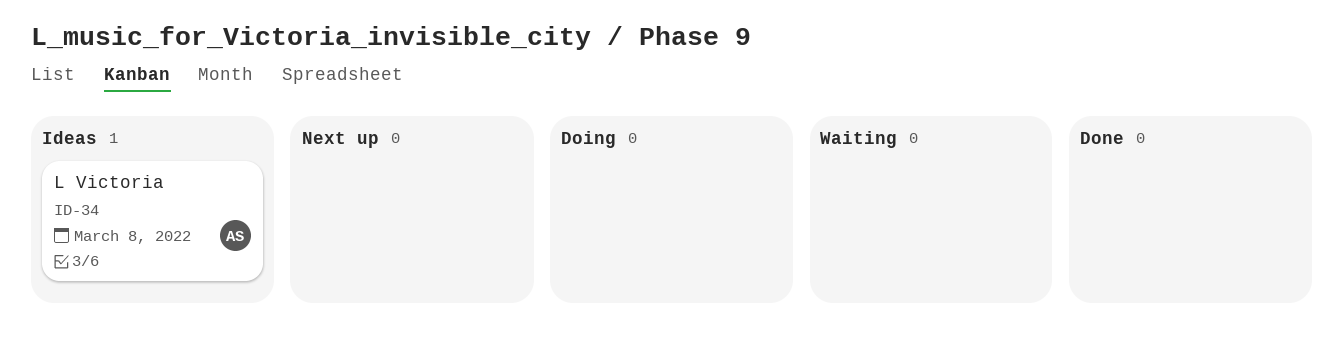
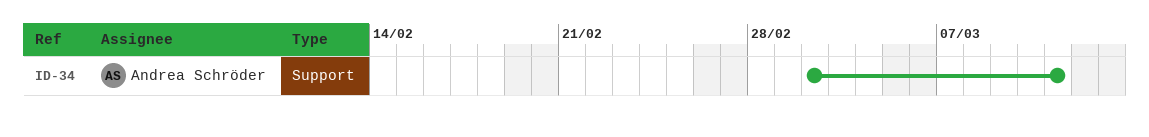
ID-34, due: Mar 8 -> Mar 11

